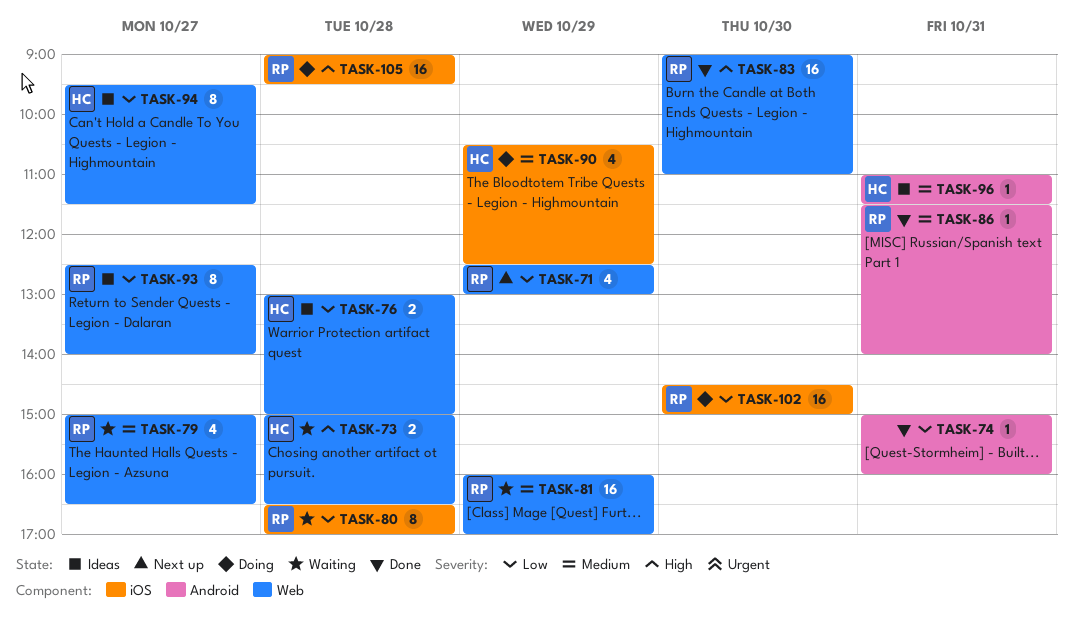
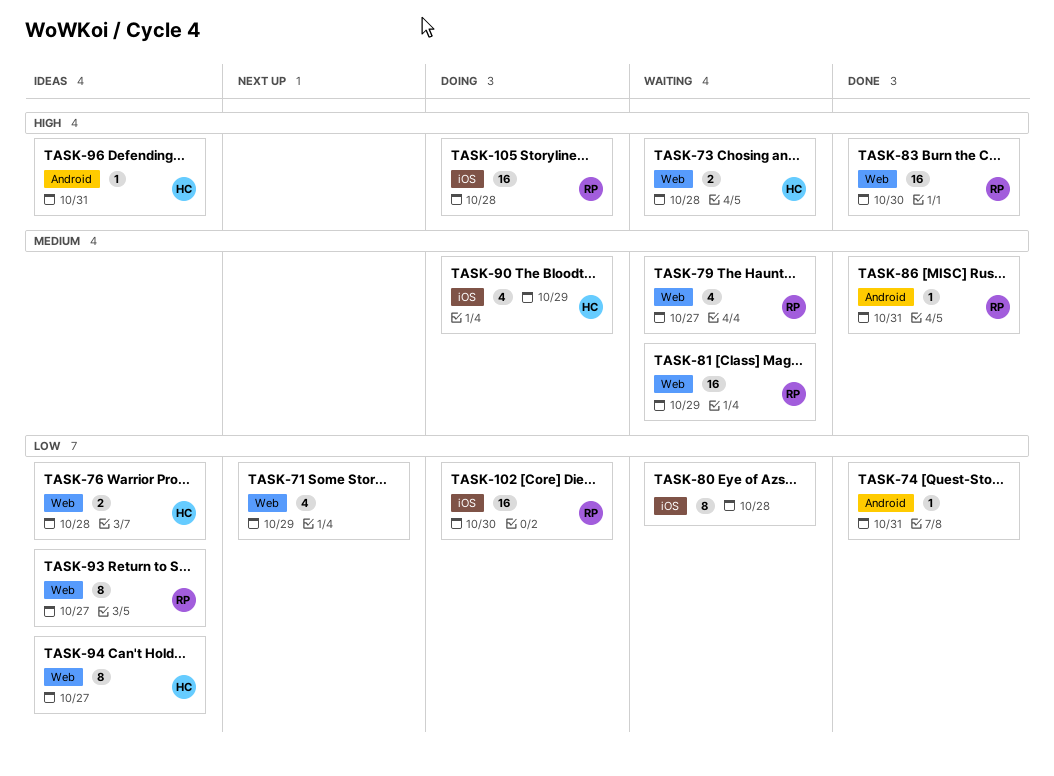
TASK-71, owner: RP -> none
TASK-80, owner: RP -> none
TASK-96, priority: Medium -> High

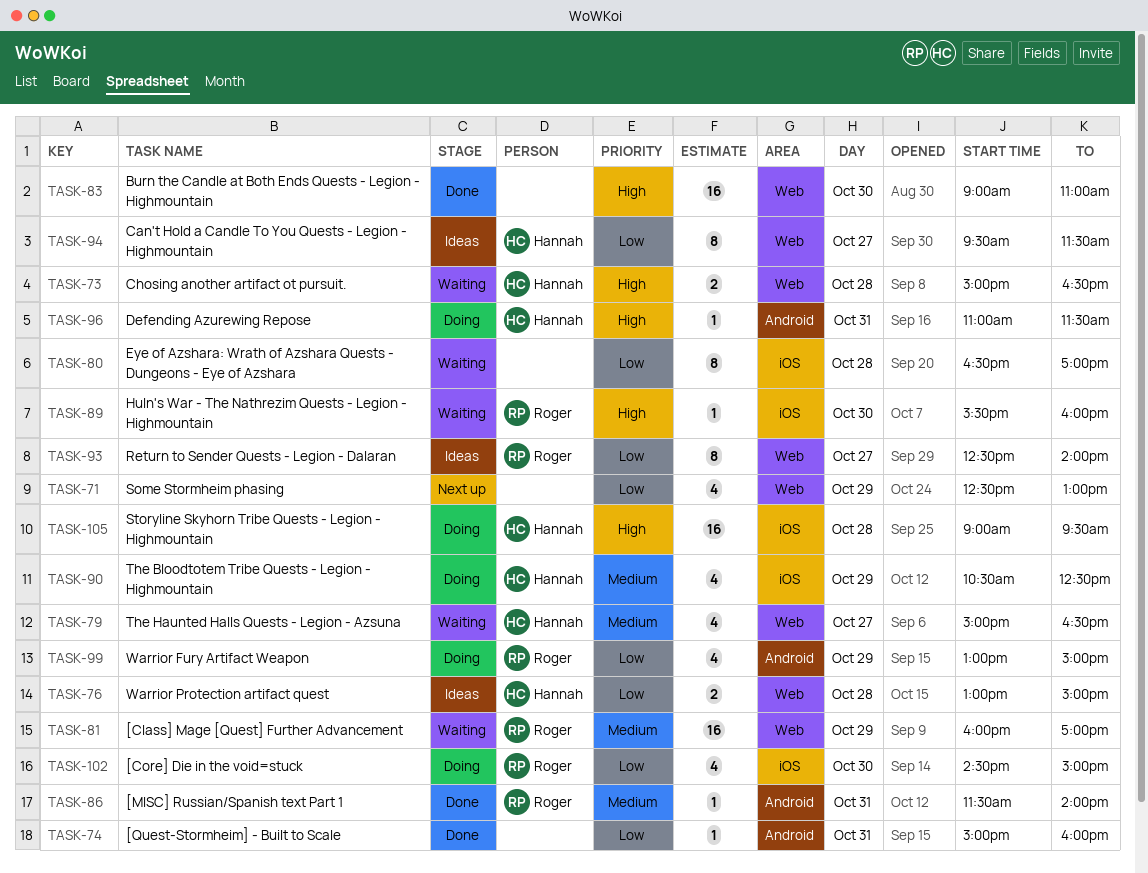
TASK-79, owner: Roger -> Hannah
TASK-83, owner: Roger -> none
TASK-89: none -> present
TASK-96, status: Ideas -> Doing
TASK-99: none -> present
TASK-102, estimate: 16 -> 4
TASK-105, owner: Roger -> Hannah

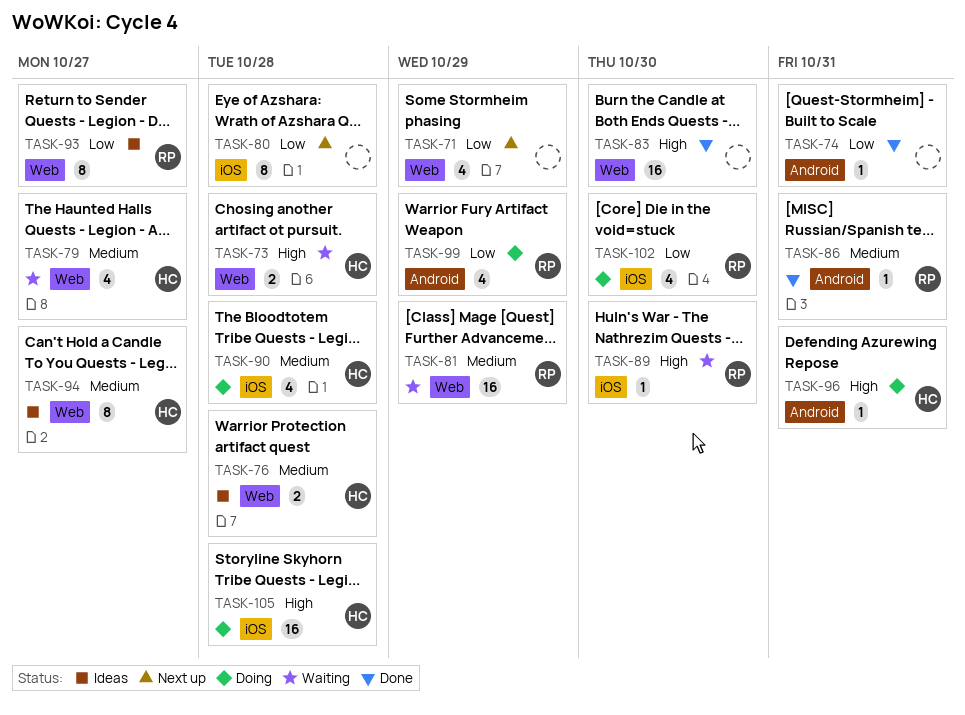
TASK-76, priority: Low -> Medium
TASK-80, status: Waiting -> Next up
TASK-90, day: Oct 29 -> Oct 28
TASK-94, priority: Low -> Medium

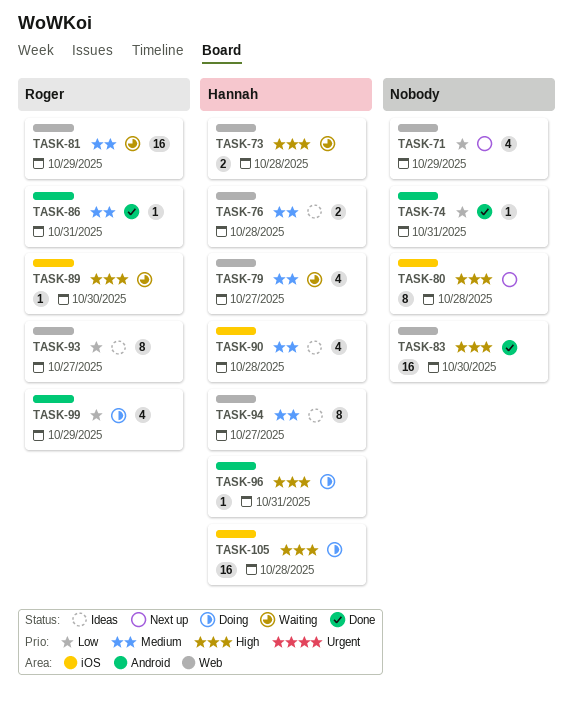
TASK-80, priority: Low -> High
TASK-90, status: Doing -> Ideas
TASK-102: present -> none

